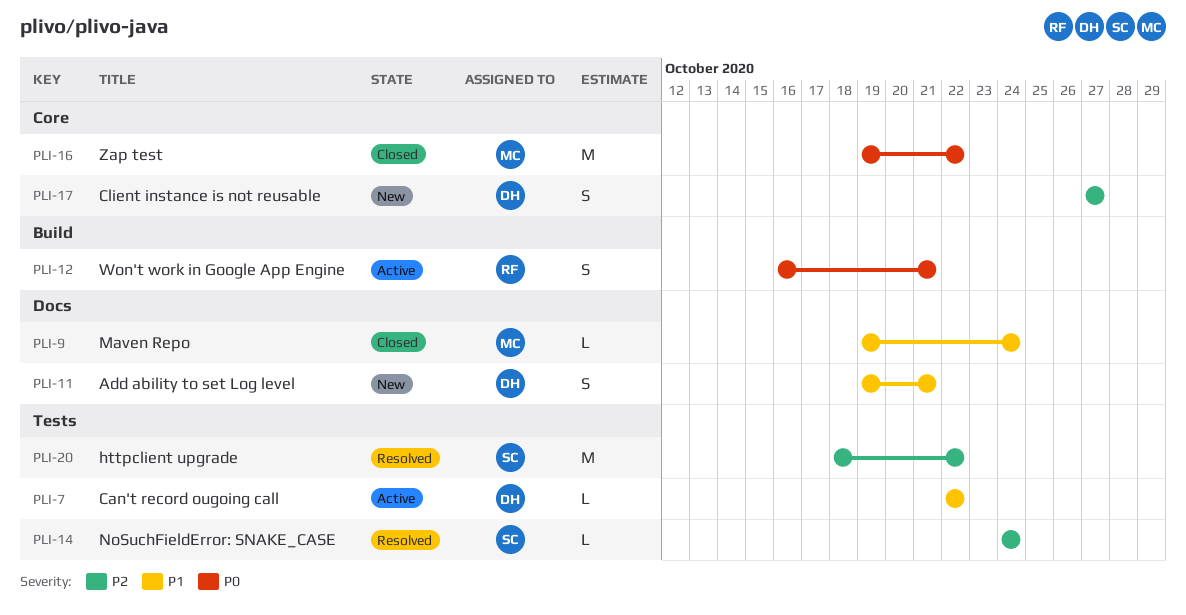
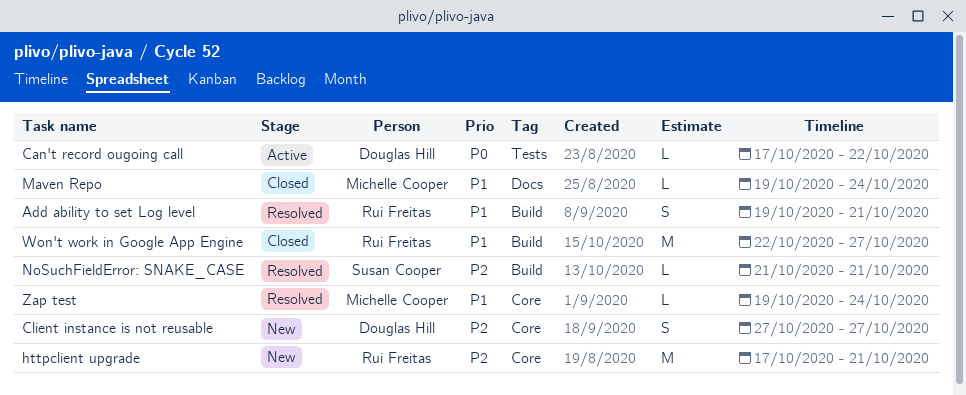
Add ability to set Log level, status: New -> Resolved
Add ability to set Log level, owner: Douglas Hill -> Rui Freitas
Add ability to set Log level, label: Docs -> Build
Can't record ougoing call, priority: P1 -> P0
Can't record ougoing call, start: Oct 22 -> Oct 17
httpclient upgrade, status: Resolved -> New
httpclient upgrade, owner: Susan Cooper -> Rui Freitas
httpclient upgrade, label: Tests -> Core
httpclient upgrade, start: Oct 18 -> Oct 17
httpclient upgrade, due: Oct 22 -> Oct 21
NoSuchFieldError: SNAKE_CASE, label: Tests -> Build
NoSuchFieldError: SNAKE_CASE, start: Oct 24 -> Oct 21
NoSuchFieldError: SNAKE_CASE, due: Oct 24 -> Oct 21
Won't work in Google App Engine, status: Active -> Closed
Won't work in Google App Engine, priority: P0 -> P1
Won't work in Google App Engine, estimate: S -> M
Won't work in Google App Engine, start: Oct 16 -> Oct 22
Won't work in Google App Engine, due: Oct 21 -> Oct 27
Zap test, status: Closed -> Resolved
Zap test, priority: P0 -> P1
Zap test, estimate: M -> L
Zap test, due: Oct 22 -> Oct 24

